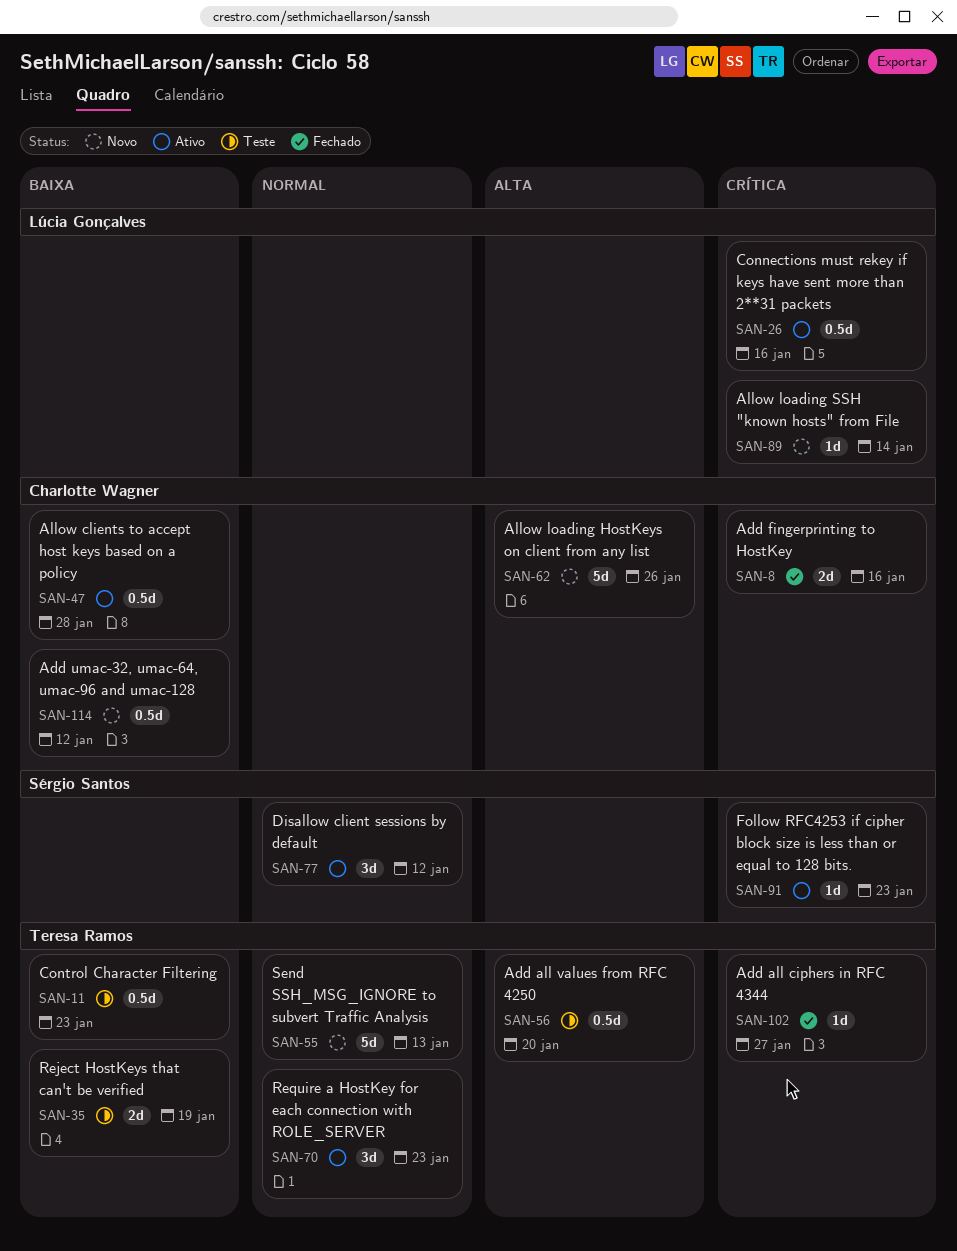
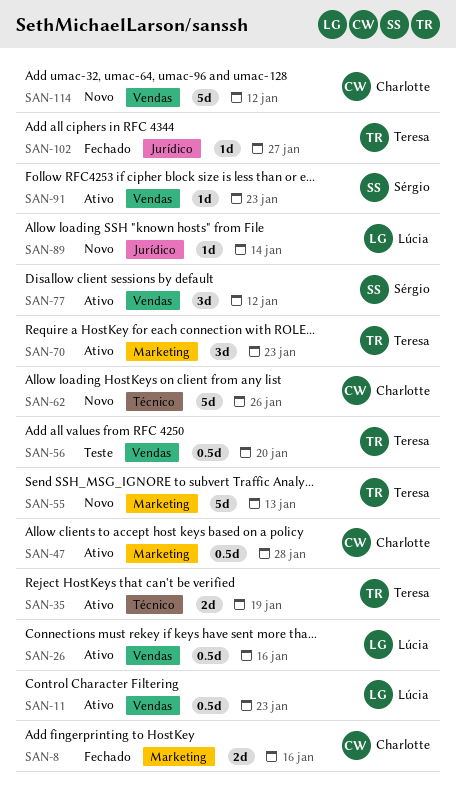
SAN-11, status: Teste -> Ativo
SAN-11, owner: Teresa Ramos -> Lúcia Gonçalves
SAN-35, status: Teste -> Ativo
SAN-114, estimate: 0.5d -> 5d

